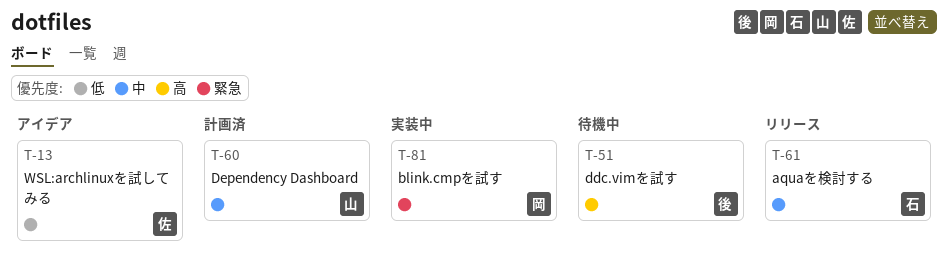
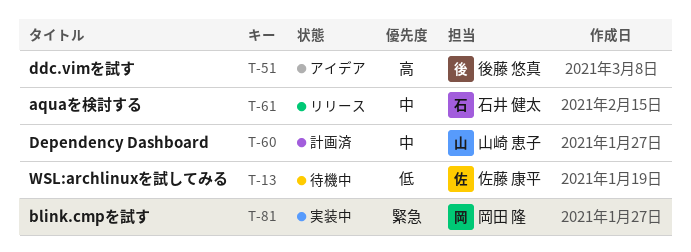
T-13, status: アイデア -> 待機中
T-51, status: 待機中 -> アイデア

